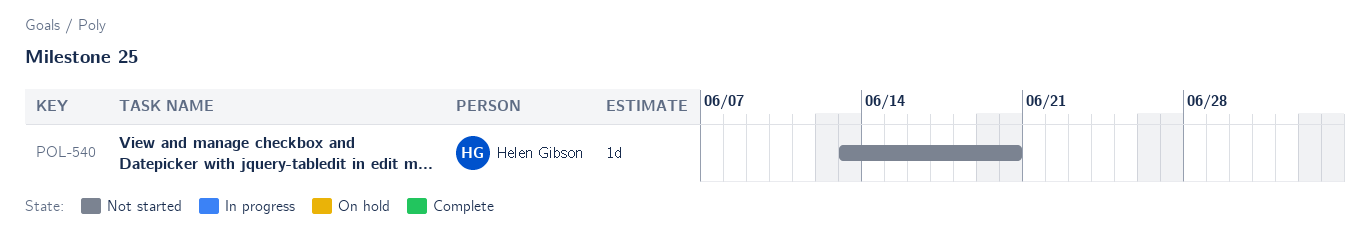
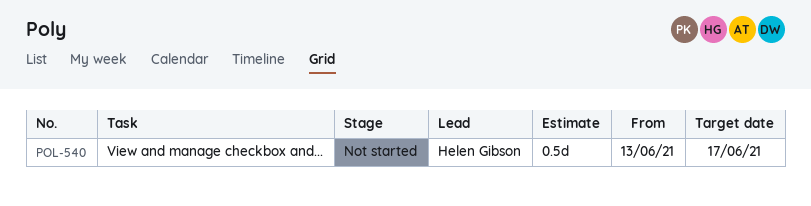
POL-540, estimate: 1d -> 0.5d
POL-540, due: Jun 20 -> Jun 17

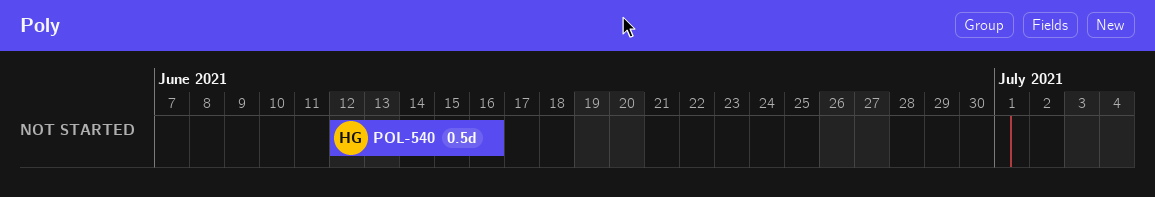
POL-540, start: Jun 13 -> Jun 12
POL-540, due: Jun 17 -> Jun 16

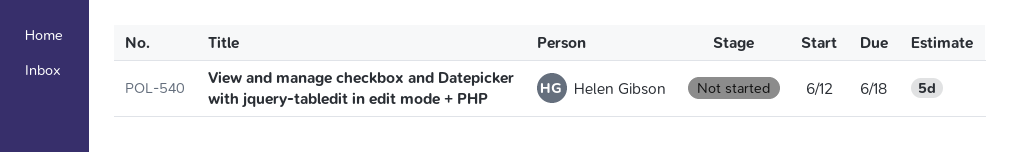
POL-540, estimate: 0.5d -> 5d
POL-540, due: Jun 16 -> Jun 18

